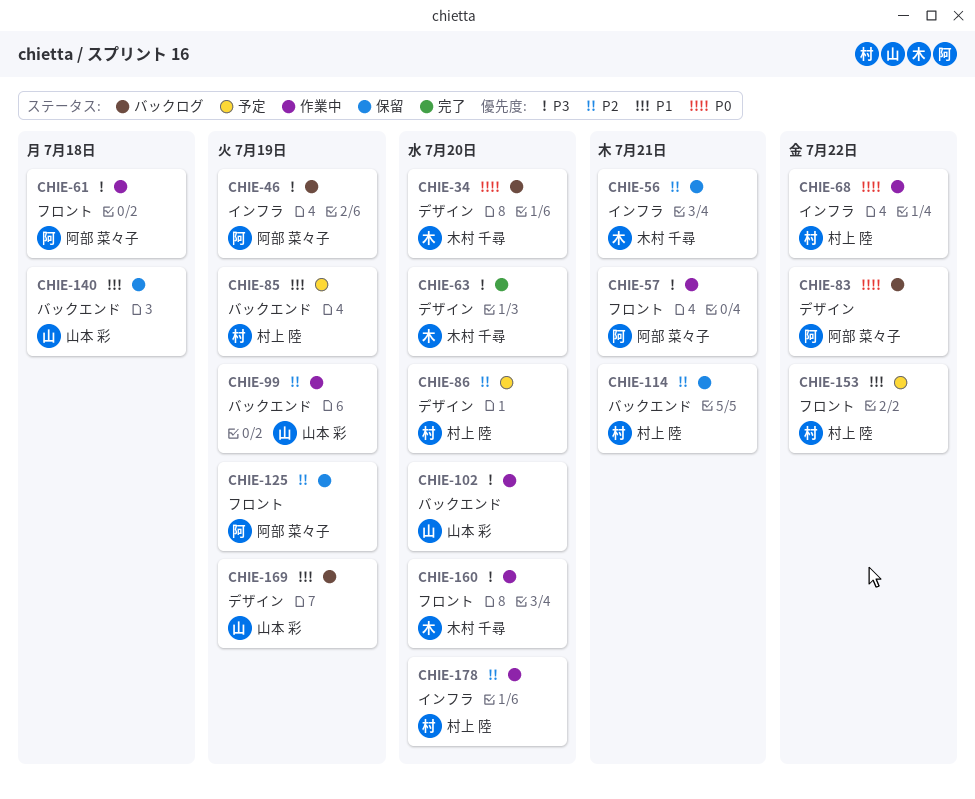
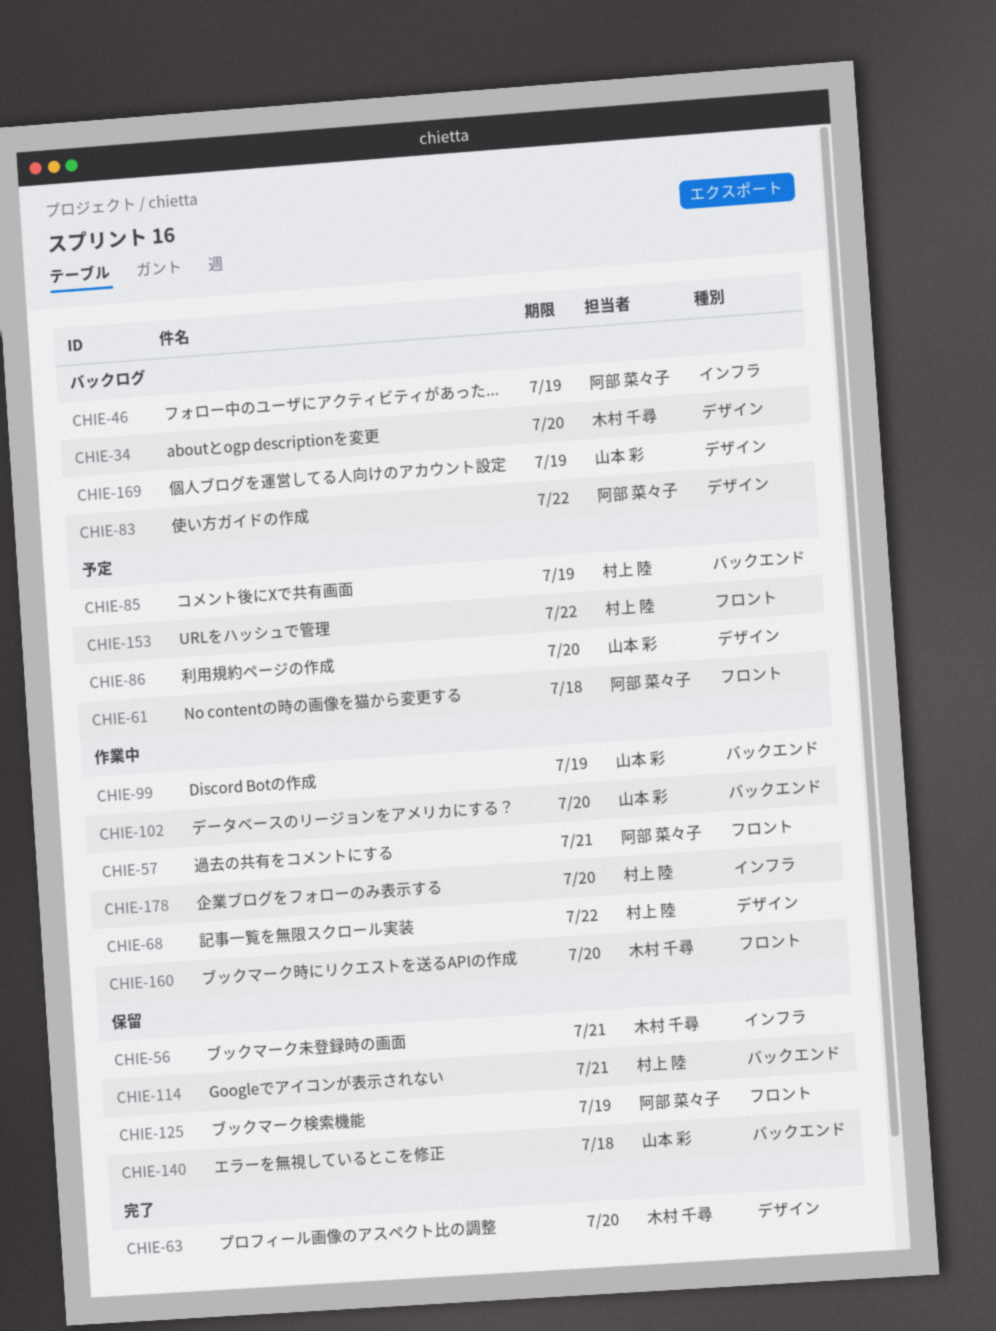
CHIE-61, status: 作業中 -> 予定
CHIE-68, label: インフラ -> デザイン
CHIE-86, owner: 村上 陸 -> 山本 彩

